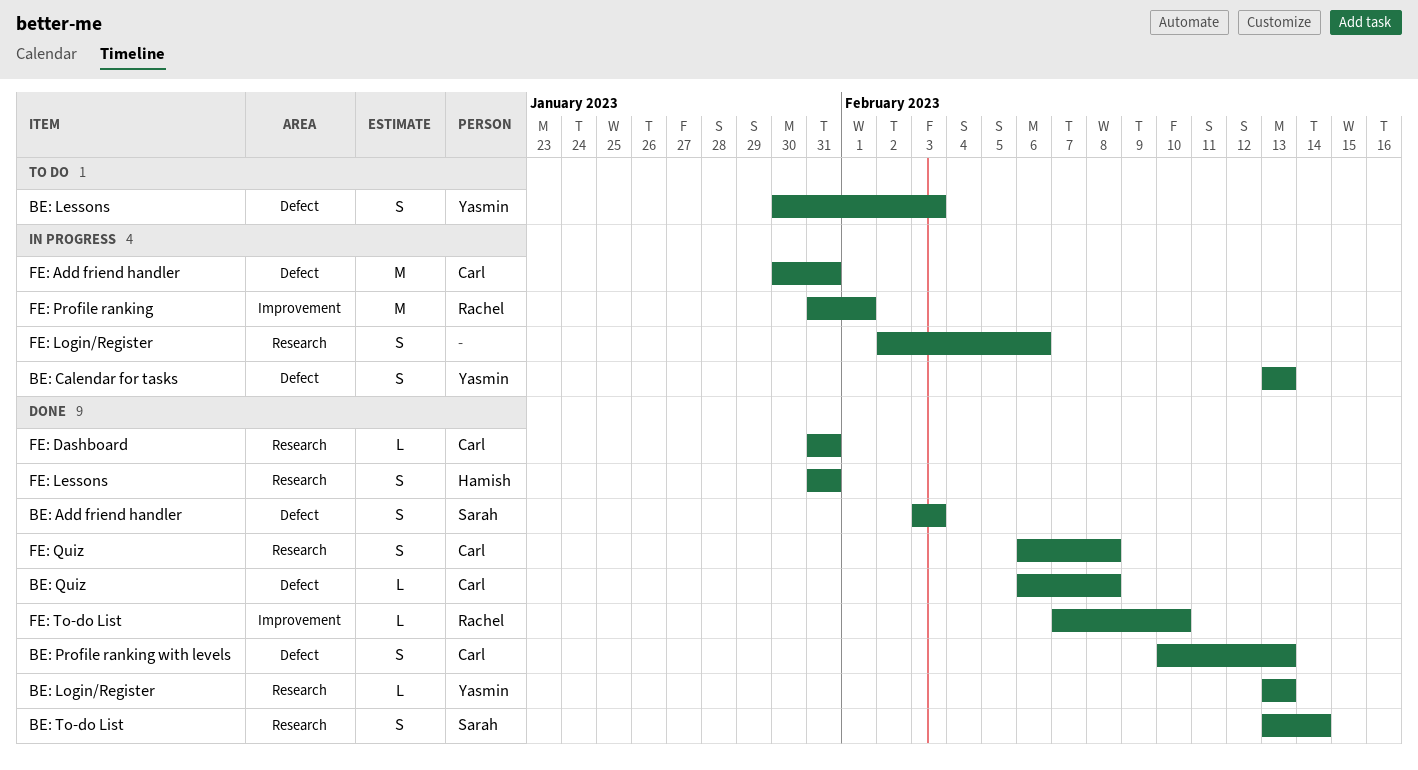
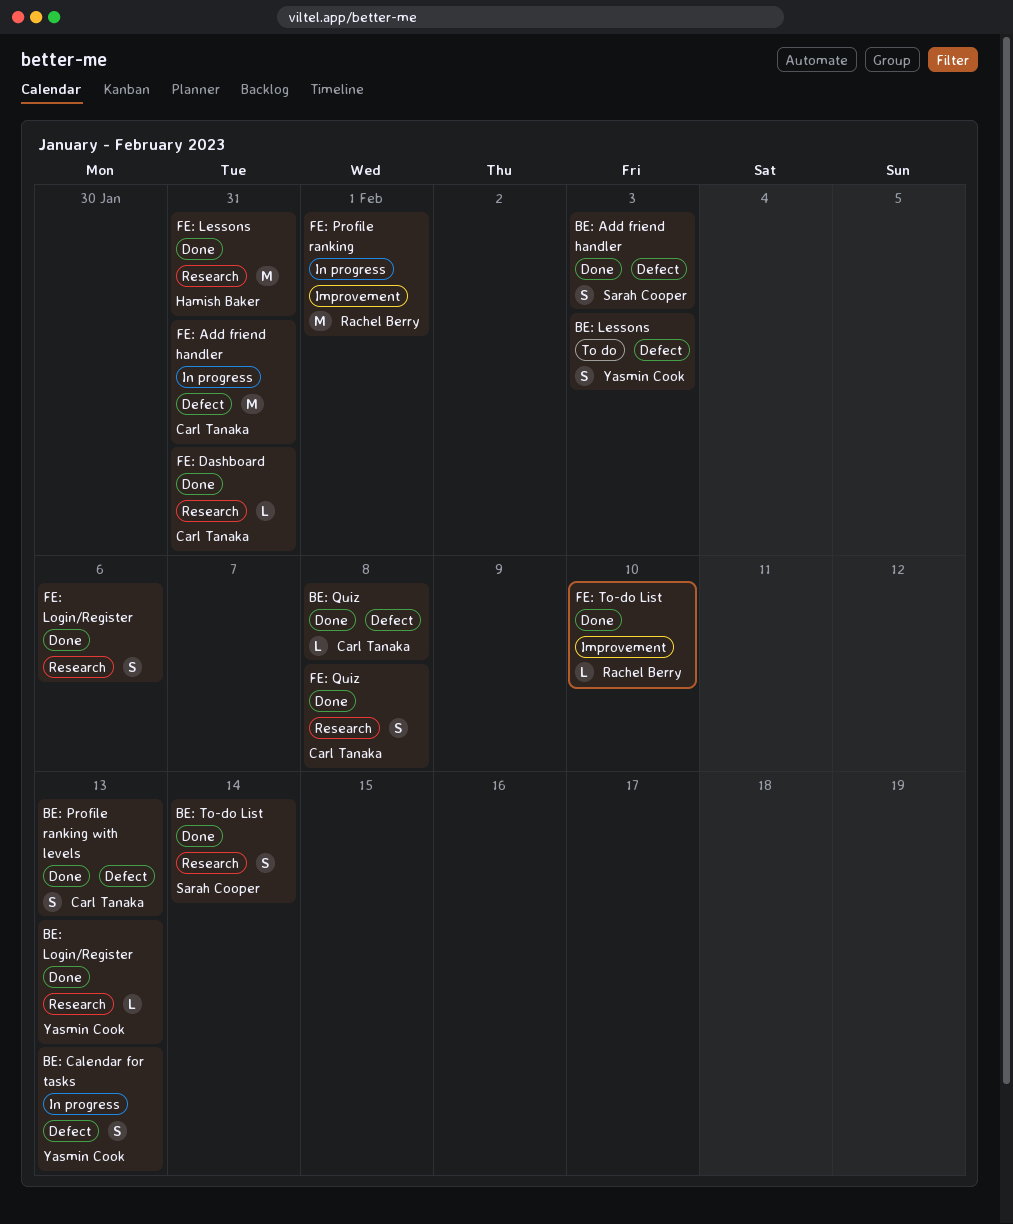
FE: Lessons, estimate: S -> M
FE: Login/Register, status: In progress -> Done

